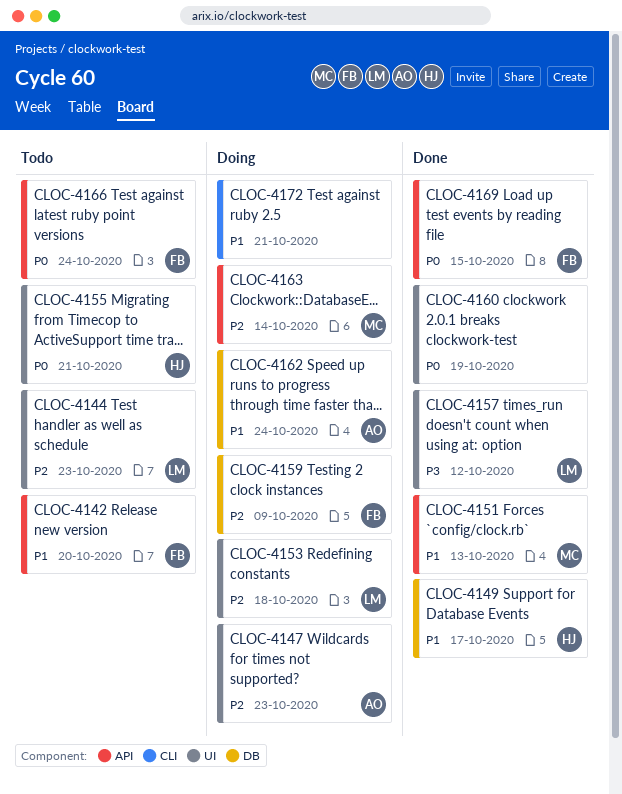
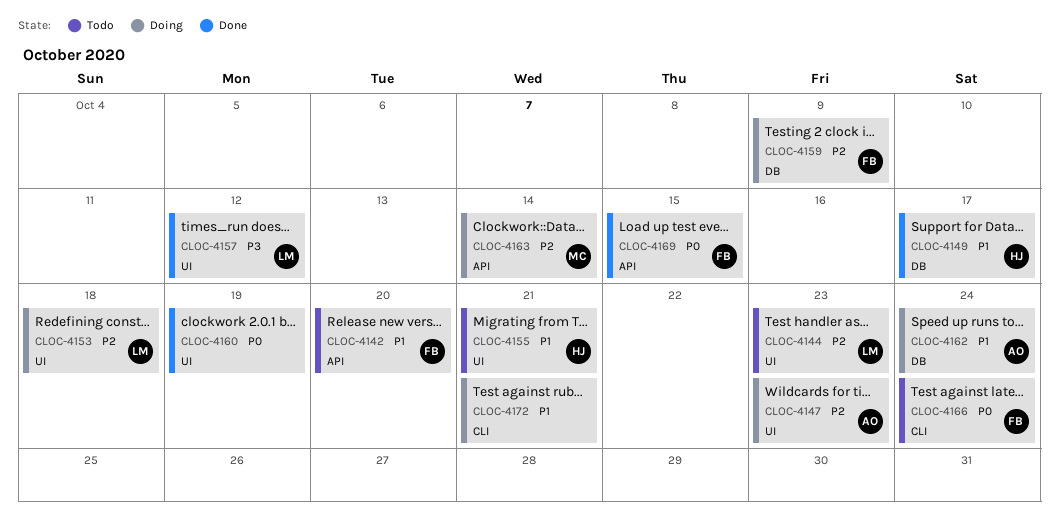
CLOC-4151: present -> none
CLOC-4155, priority: P0 -> P1
CLOC-4166, label: API -> CLI

